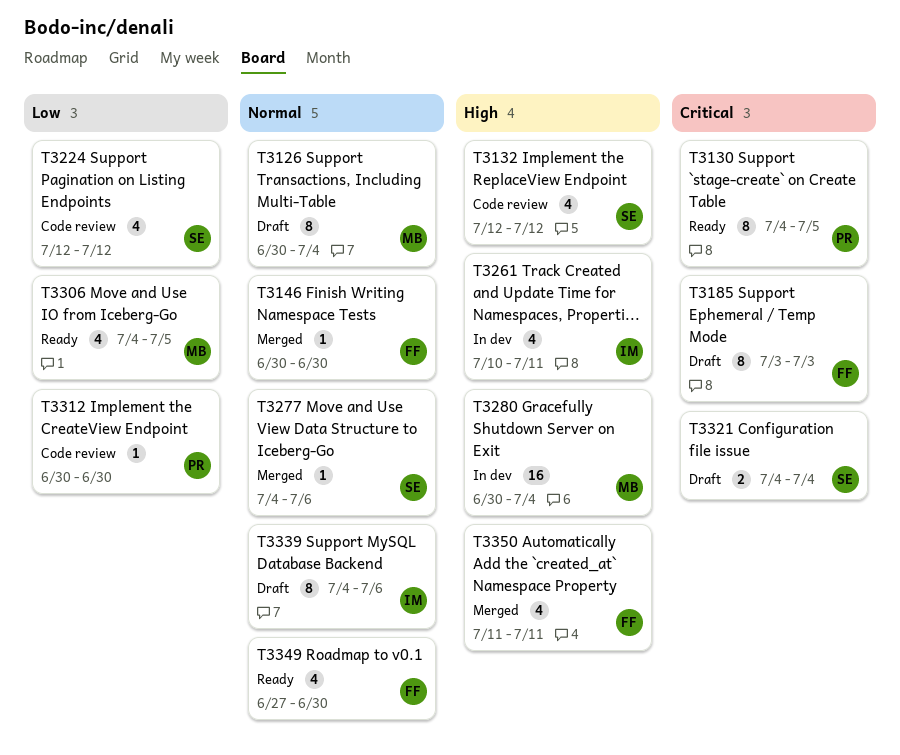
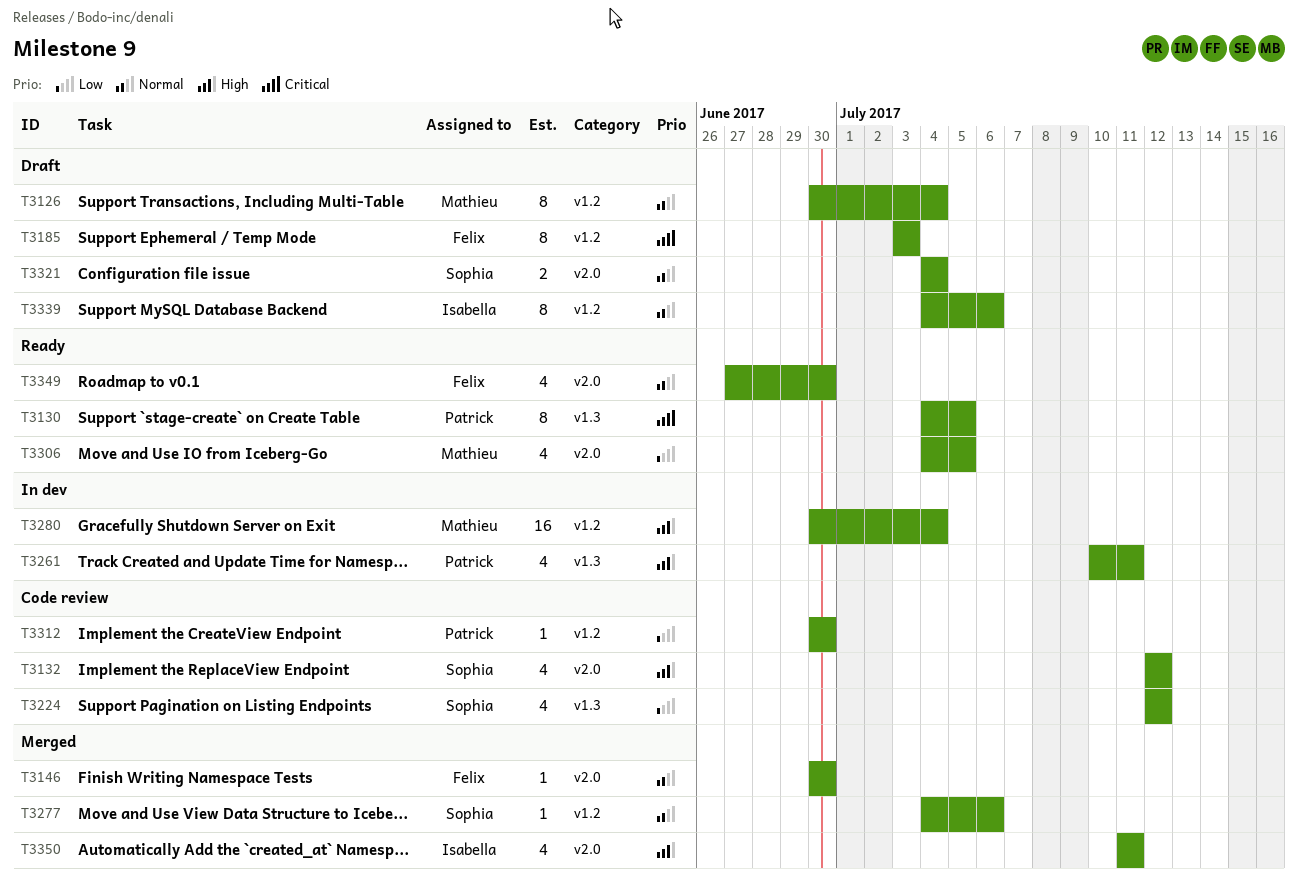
T3261, owner: Isabella -> Patrick
T3321, priority: Critical -> Normal
T3350, owner: Felix -> Isabella

